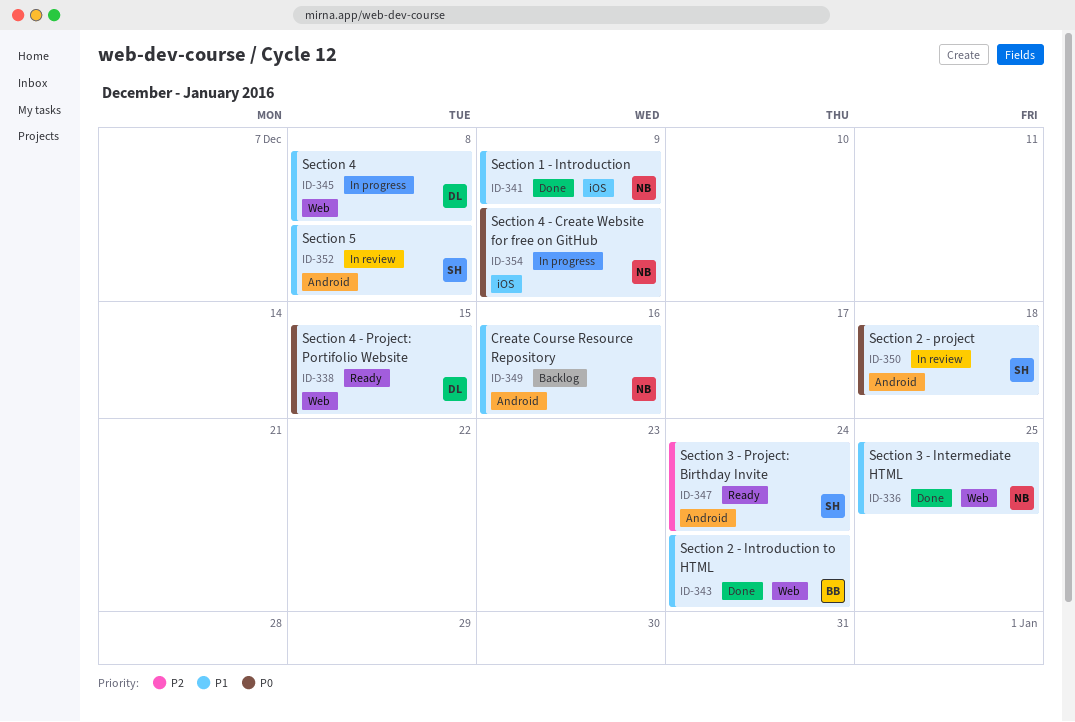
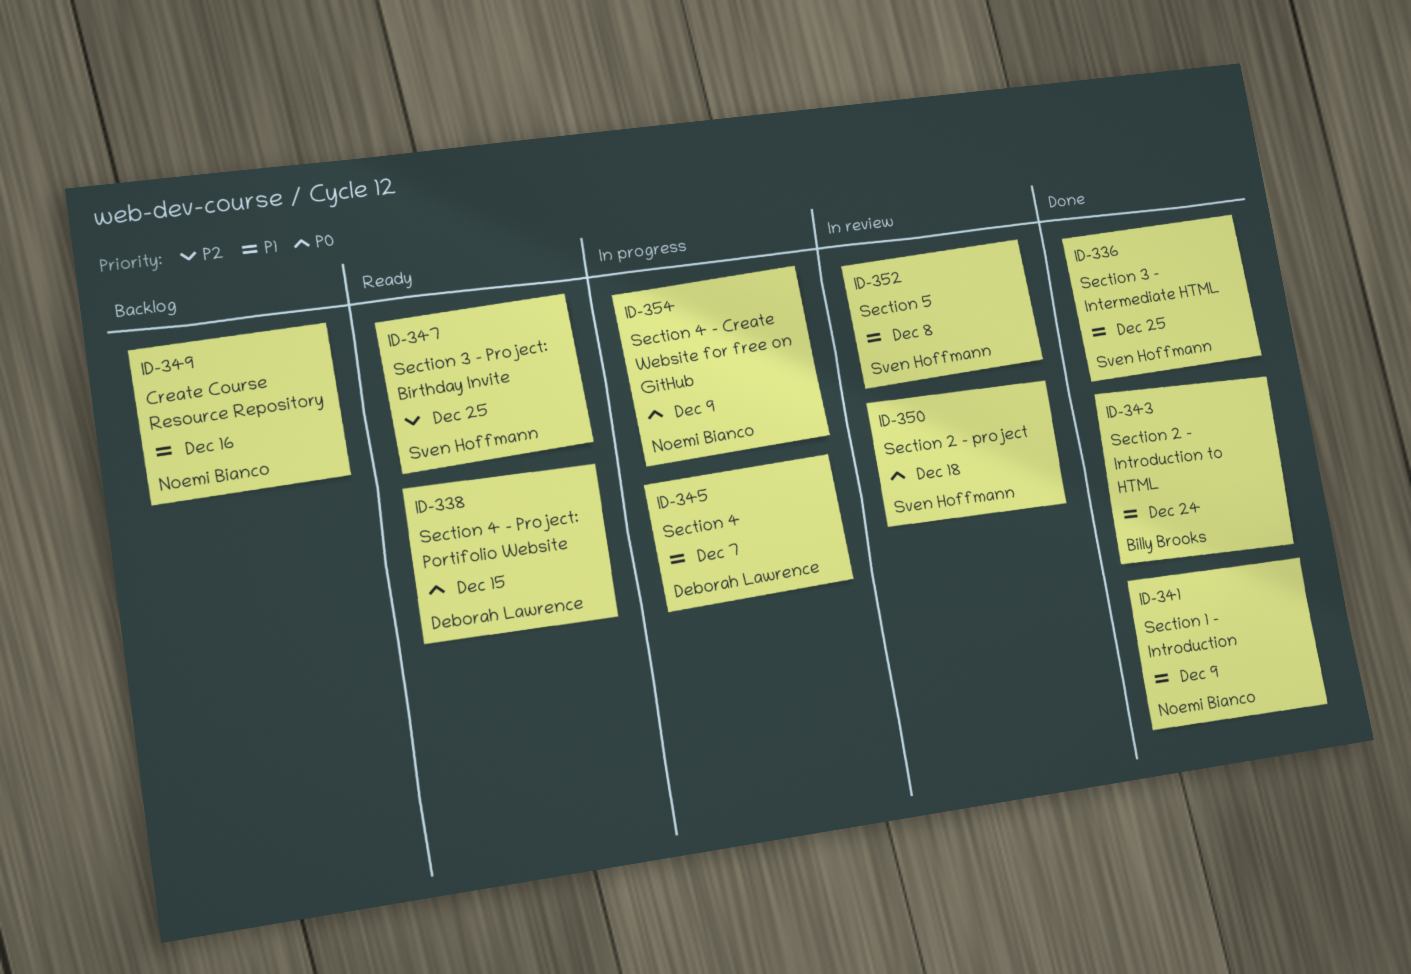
ID-336, owner: Noemi Bianco -> Sven Hoffmann
ID-345, due: Dec 8 -> Dec 7
ID-347, due: Dec 24 -> Dec 25

